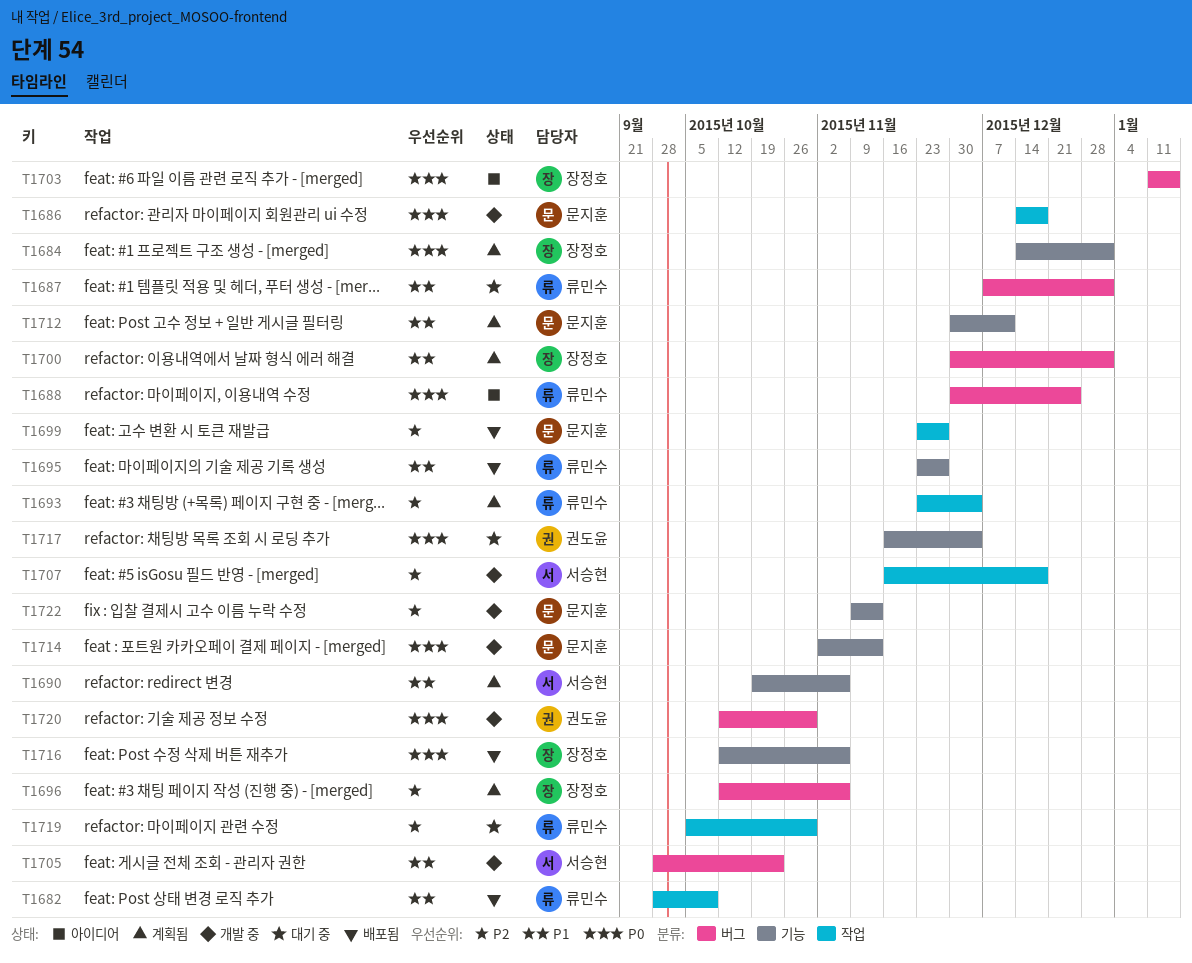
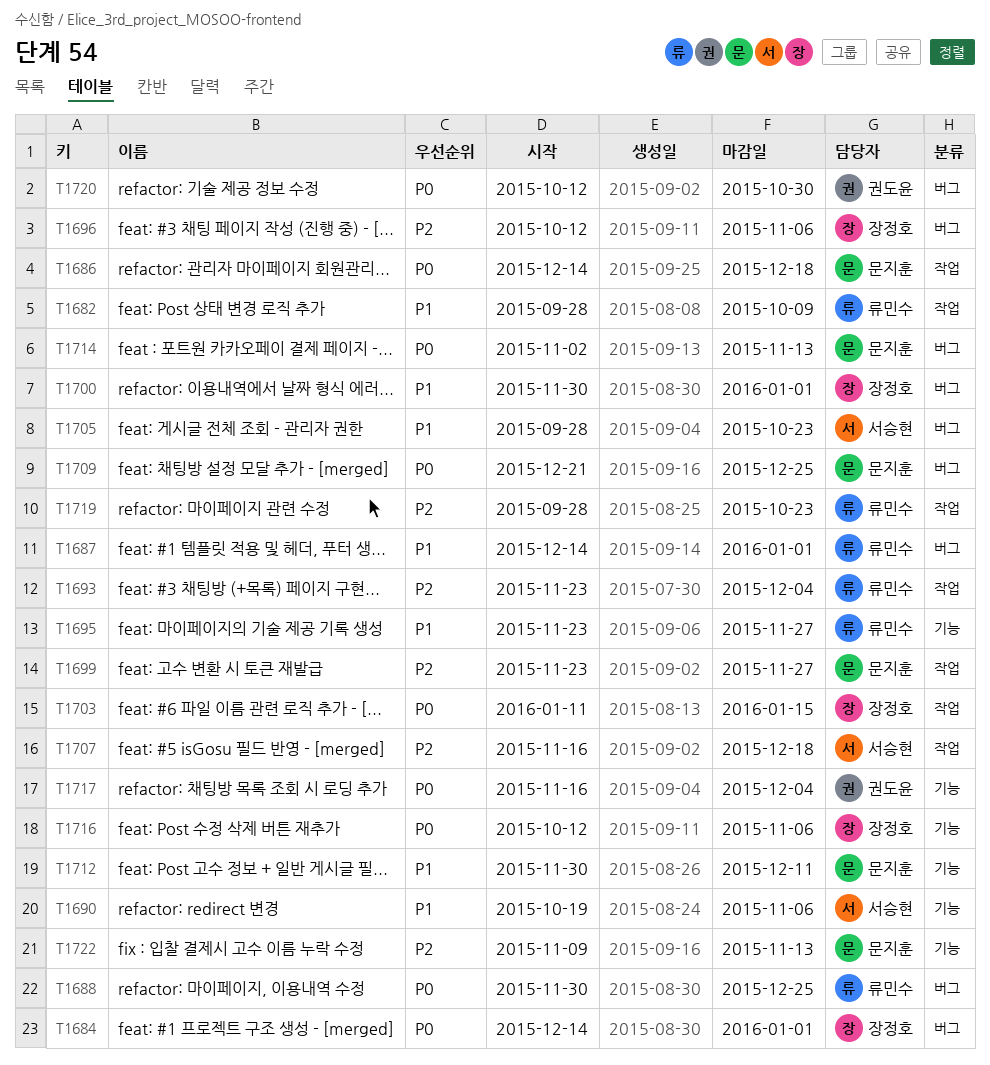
T1684, label: 기능 -> 버그
T1687, start: Dec 7 -> Dec 14
T1703, label: 버그 -> 작업
T1709: none -> present
T1714, label: 기능 -> 버그
T1719, start: Oct 5 -> Sep 28
T1719, due: Oct 30 -> Oct 23

